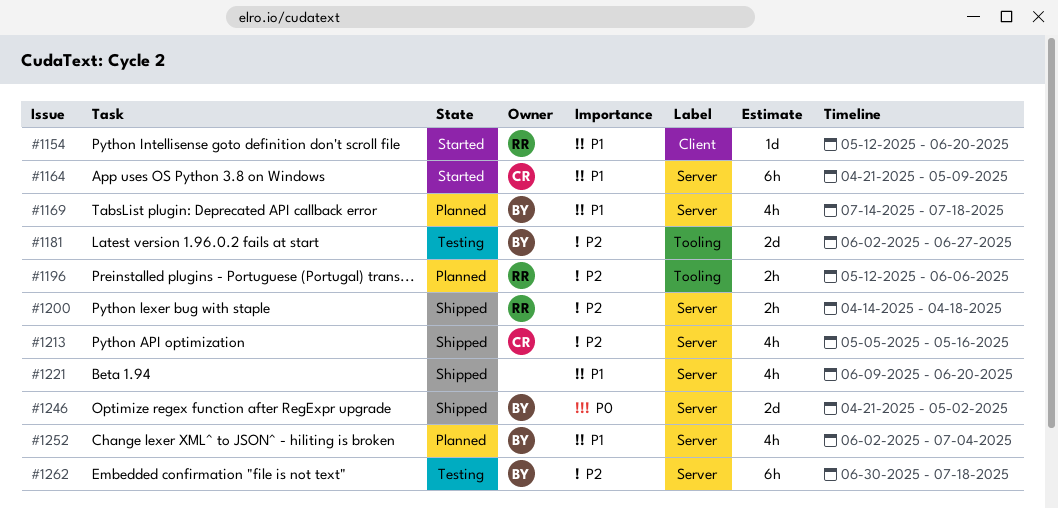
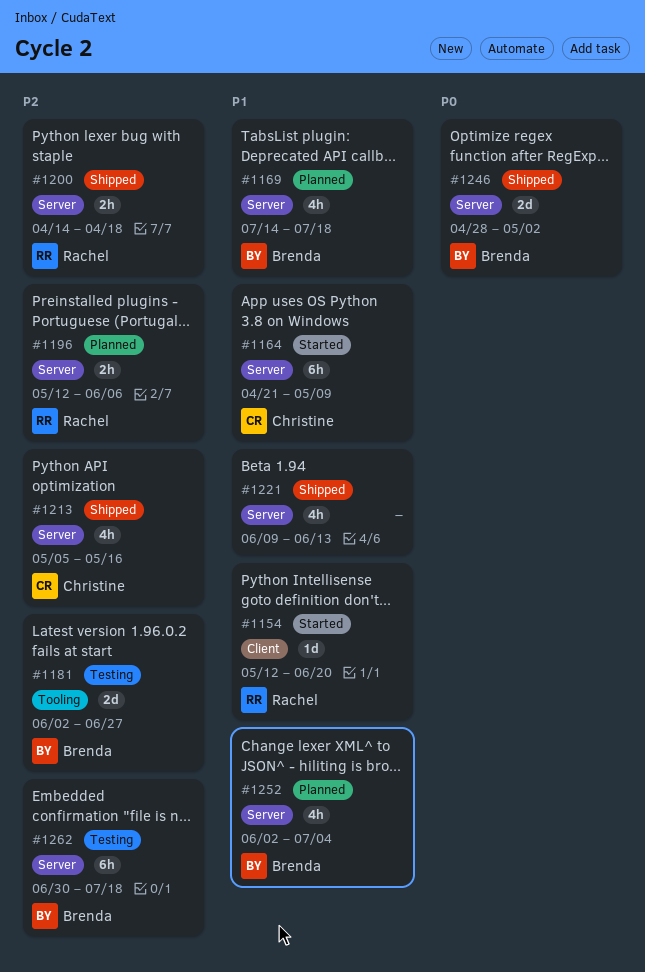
#1196, label: Tooling -> Server
#1221, due: Jun 20 -> Jun 13
#1246, start: Apr 21 -> Apr 28

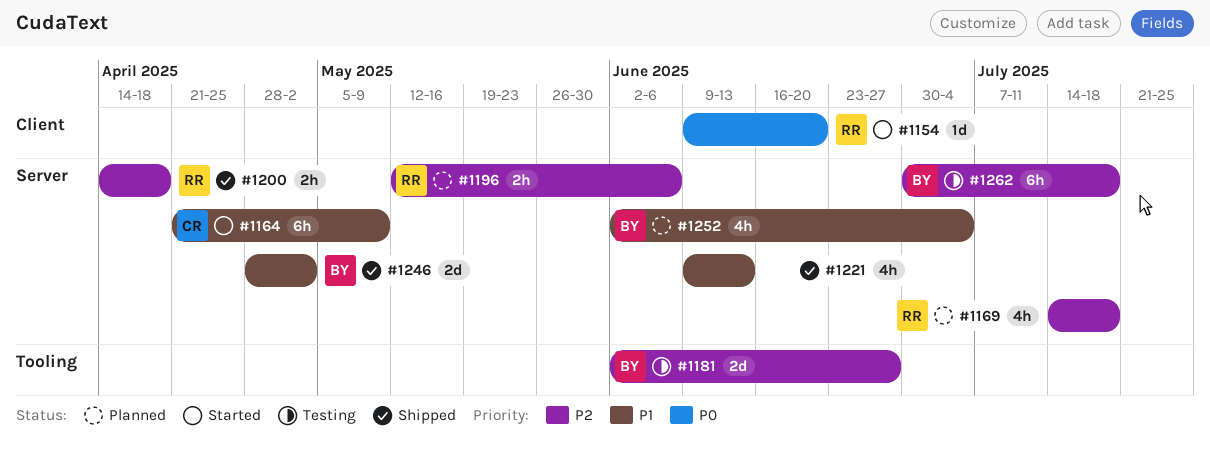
#1154, priority: P1 -> P0
#1154, start: May 12 -> Jun 9
#1169, owner: Brenda -> Rachel
#1169, priority: P1 -> P2
#1213: present -> none
#1246, priority: P0 -> P1

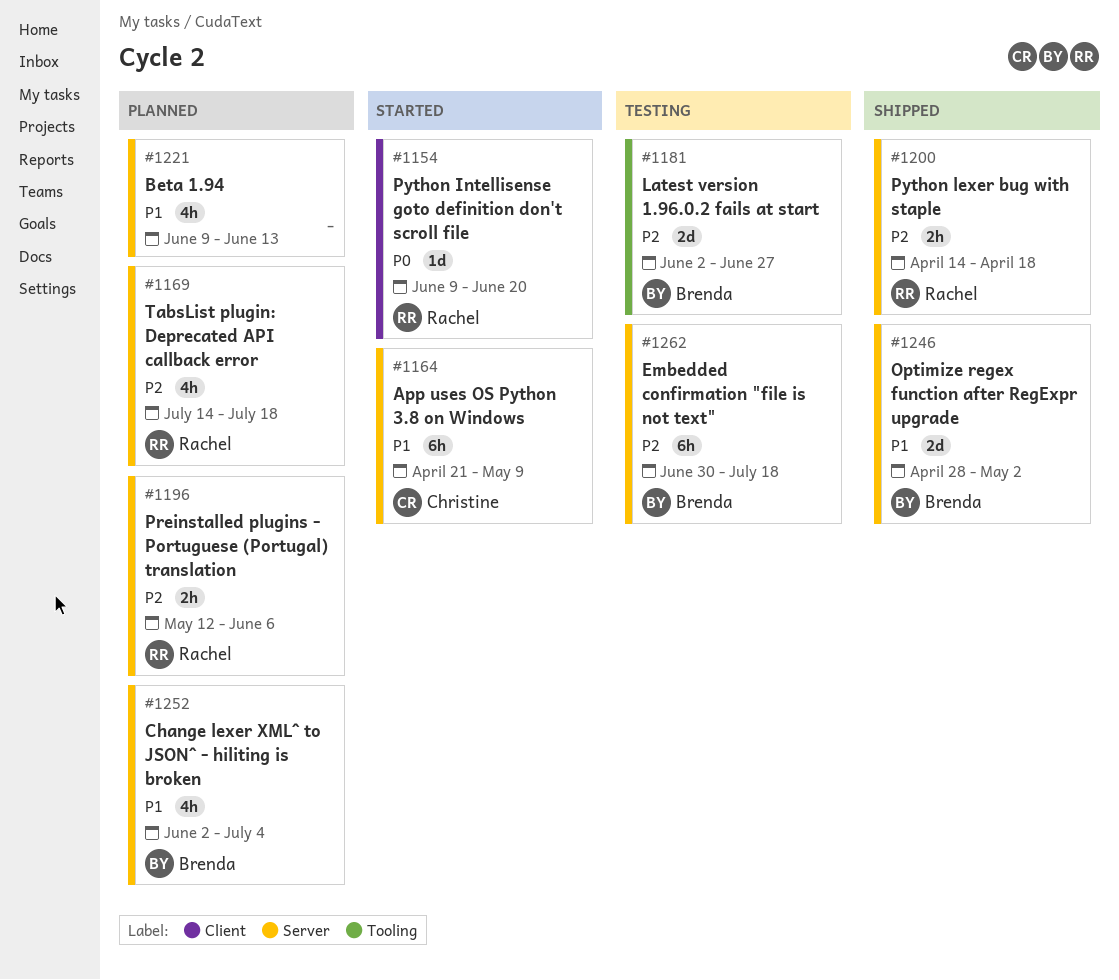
#1221, status: Shipped -> Planned

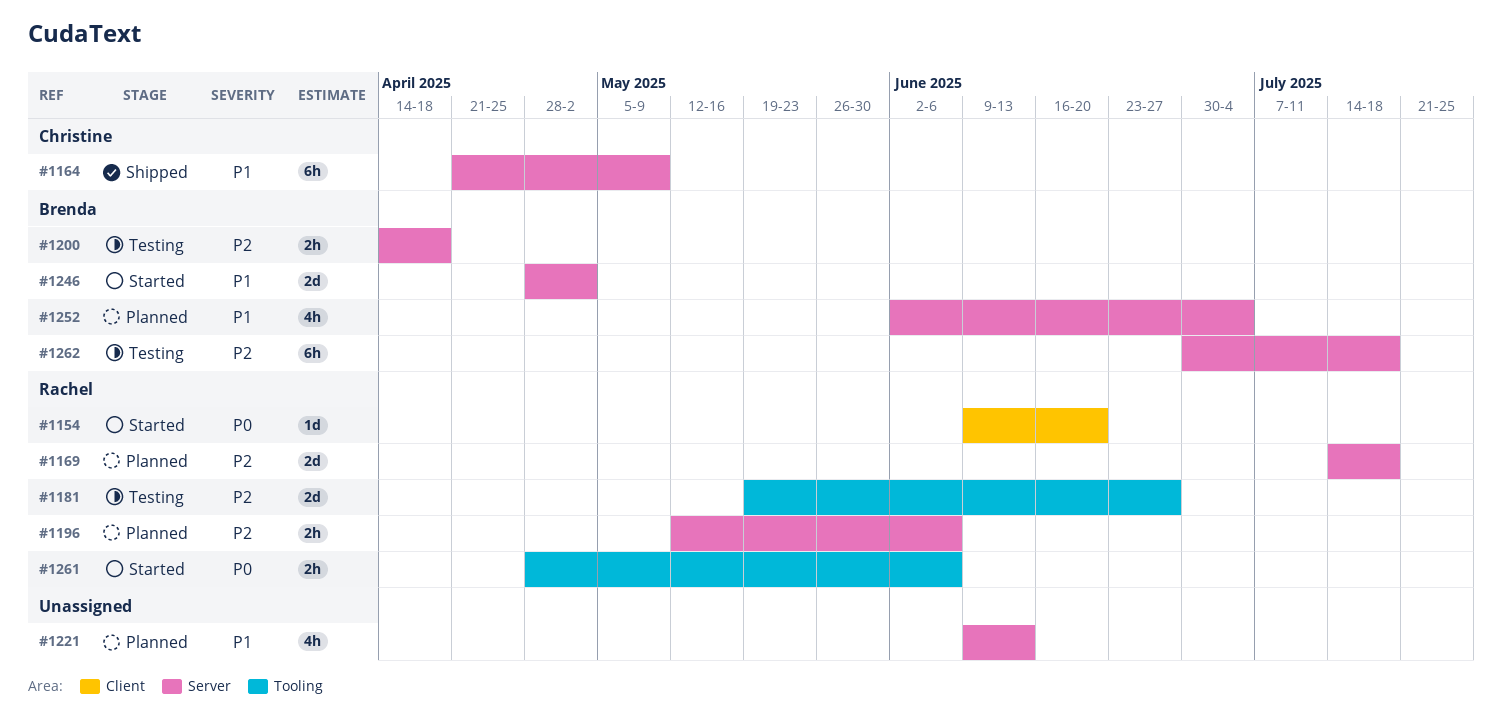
#1164, status: Started -> Shipped
#1169, estimate: 4h -> 2d
#1181, owner: Brenda -> Rachel
#1181, start: Jun 2 -> May 19
#1200, status: Shipped -> Testing
#1200, owner: Rachel -> Brenda
#1246, status: Shipped -> Started
#1261: none -> present

